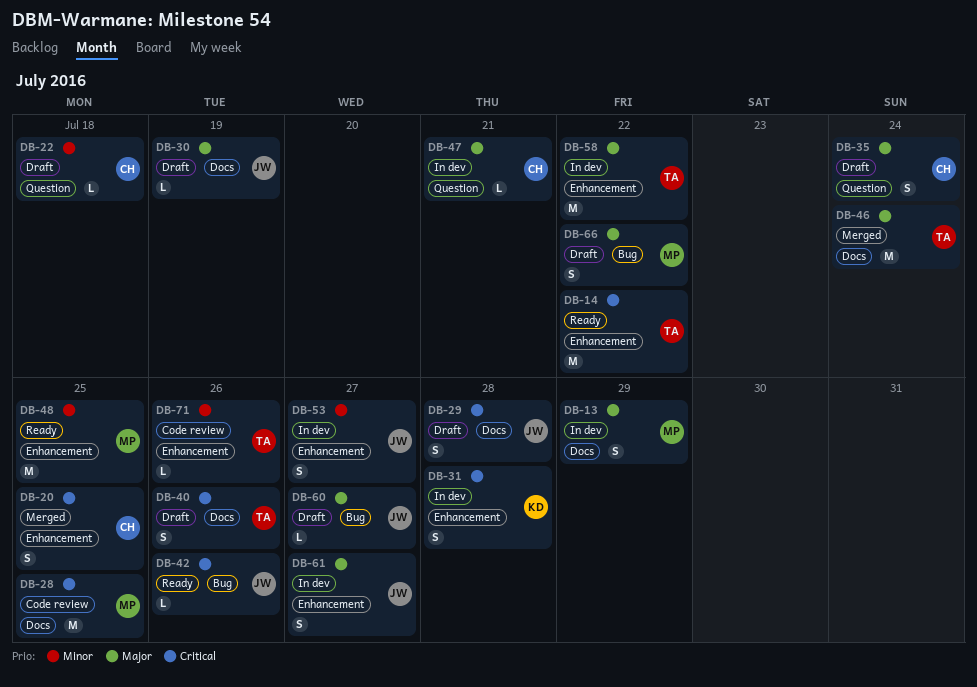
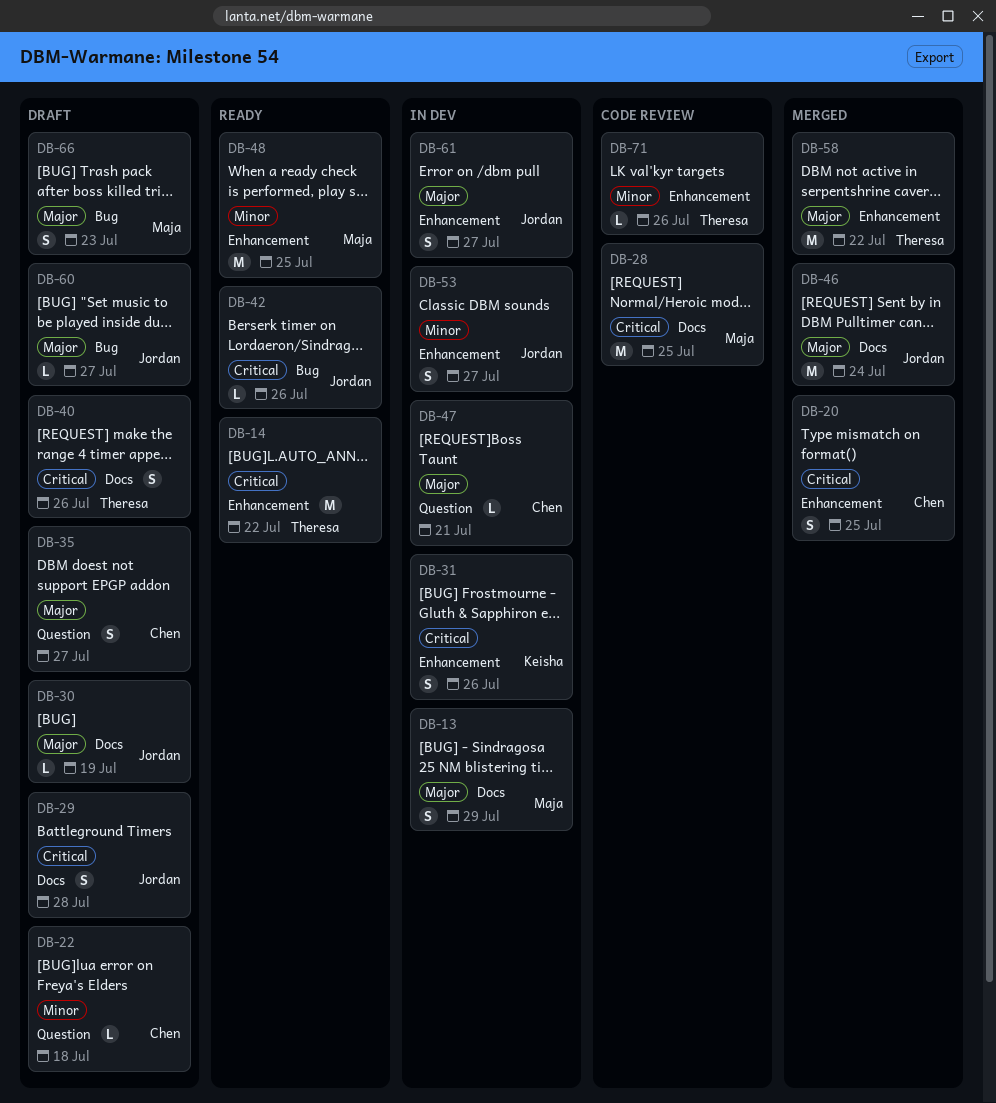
DB-31, due: Jul 28 -> Jul 26
DB-35, due: Jul 24 -> Jul 27
DB-46, owner: Theresa -> Jordan
DB-58, status: In dev -> Merged
DB-66, due: Jul 22 -> Jul 23

